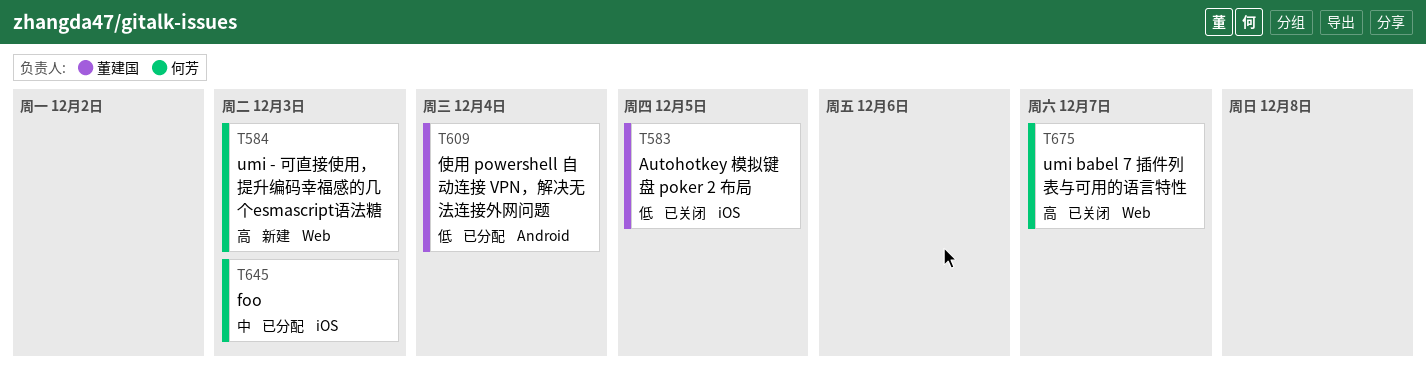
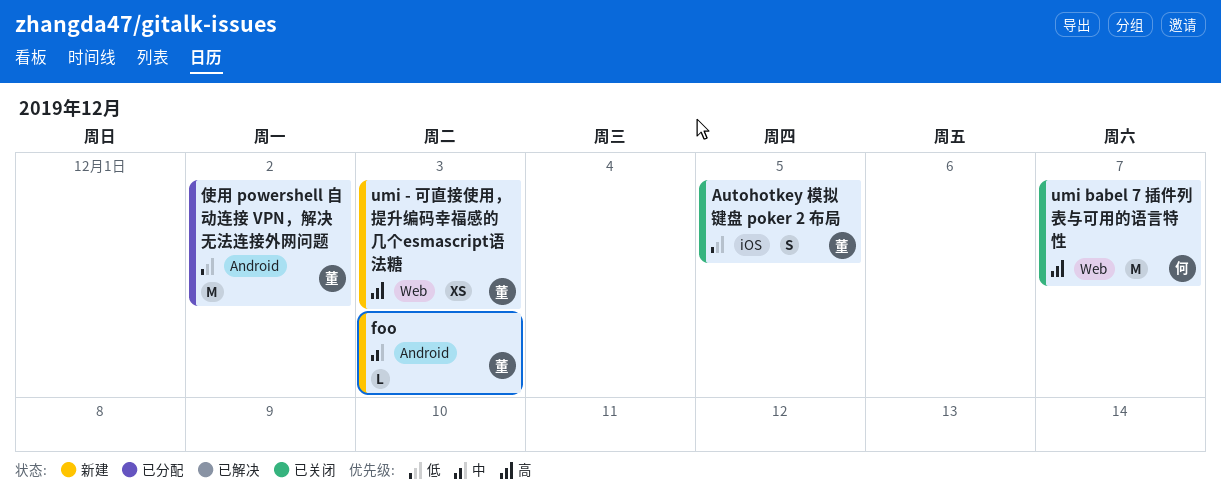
foo, status: 已分配 -> 新建
foo, owner: 何芳 -> 董建国
foo, label: iOS -> Android
umi - 可直接使用，提升编码幸福感的几个esmascript语法糖, owner: 何芳 -> 董建国
使用 powershell 自动连接 VPN，解决无法连接外网问题, due: Dec 4 -> Dec 2

